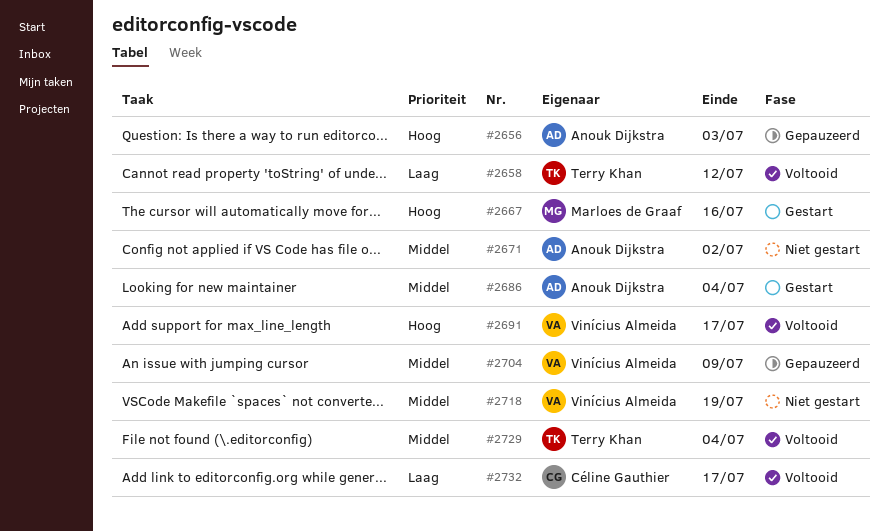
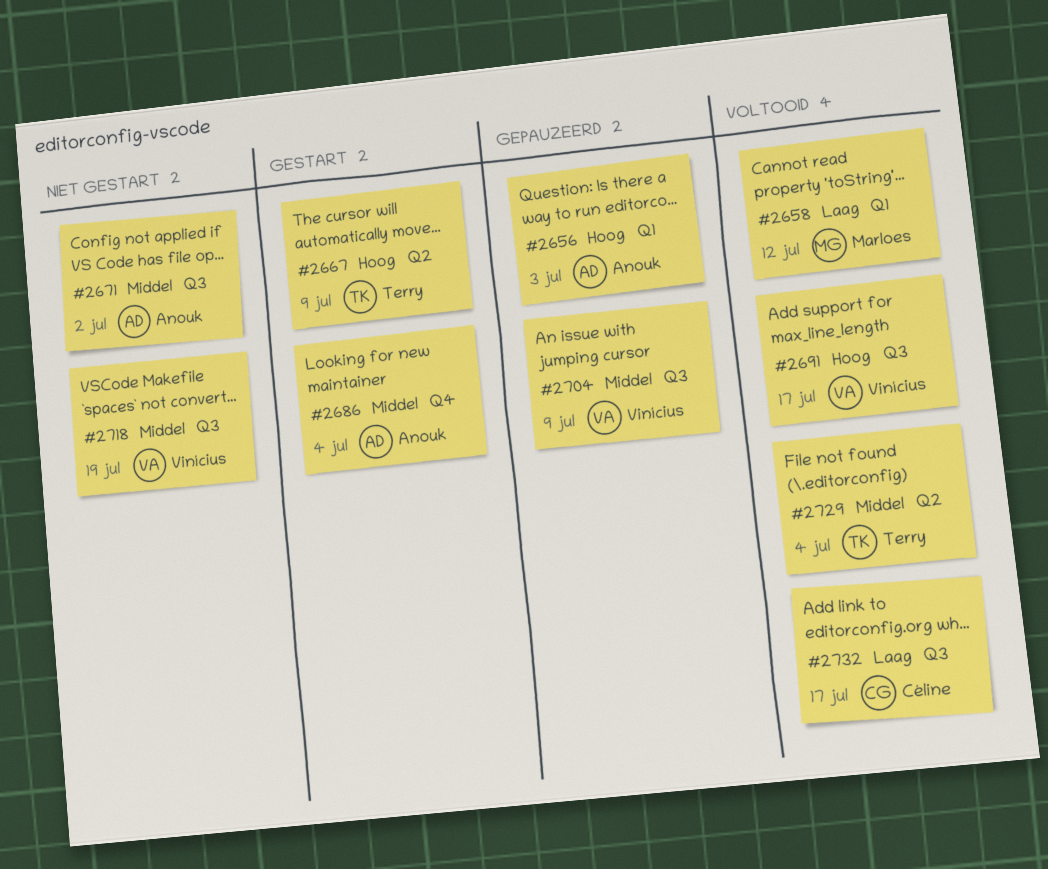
#2658, owner: Terry Khan -> Marloes de Graaf
#2667, owner: Marloes de Graaf -> Terry Khan
#2667, due: Jul 16 -> Jul 9

